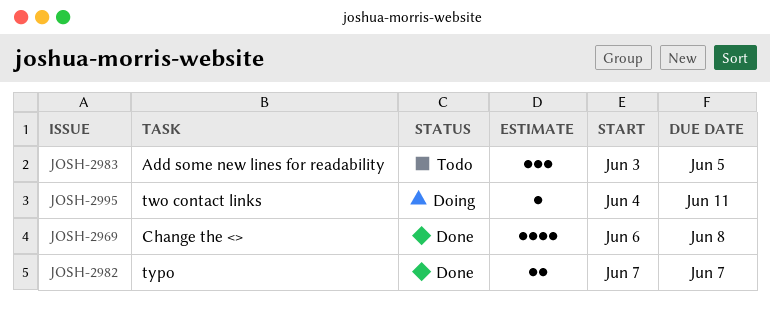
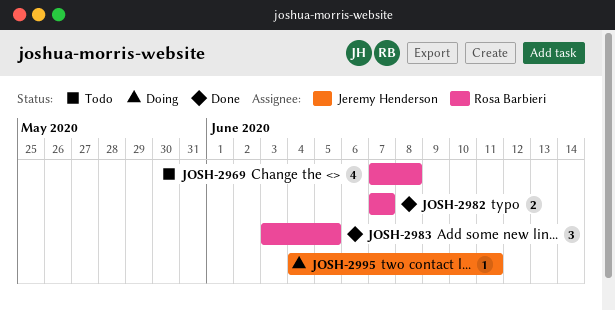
JOSH-2969, status: Done -> Todo
JOSH-2969, start: Jun 6 -> Jun 7
JOSH-2983, status: Todo -> Done

